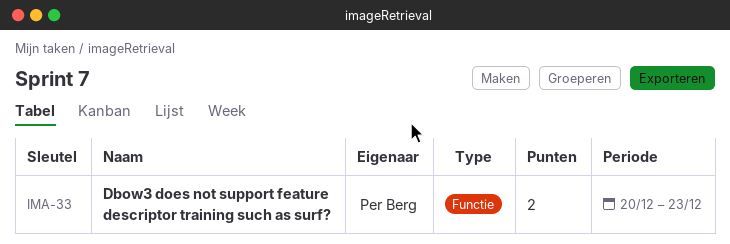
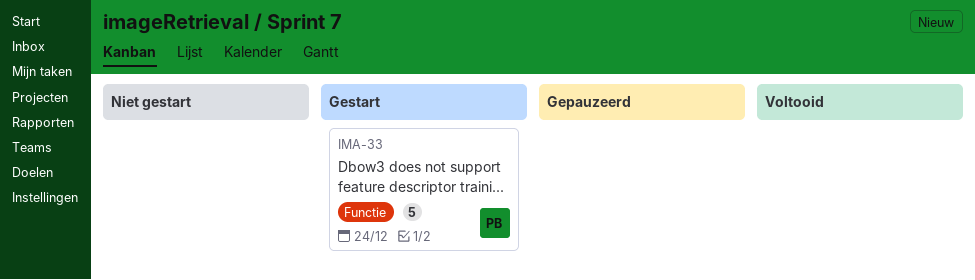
IMA-33, estimate: 2 -> 5
IMA-33, due: Dec 23 -> Dec 24

